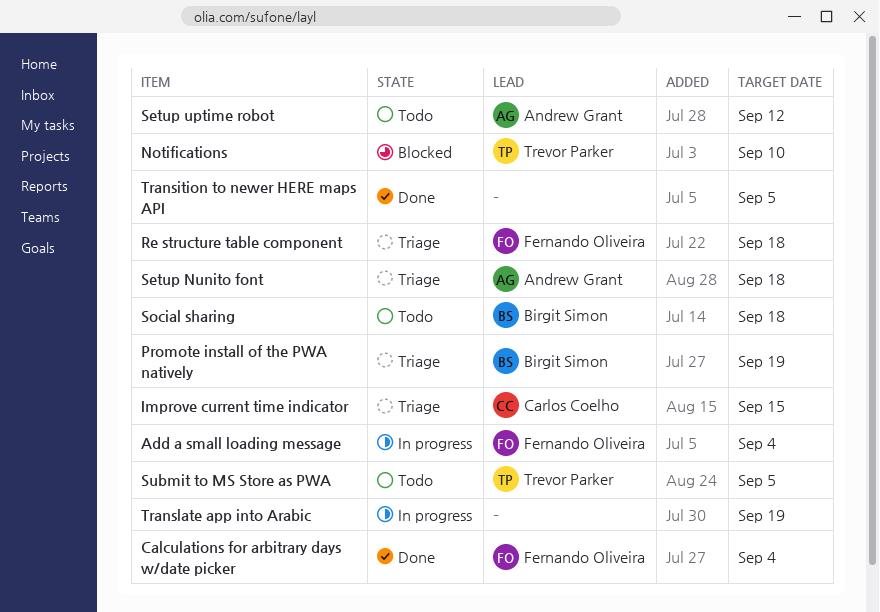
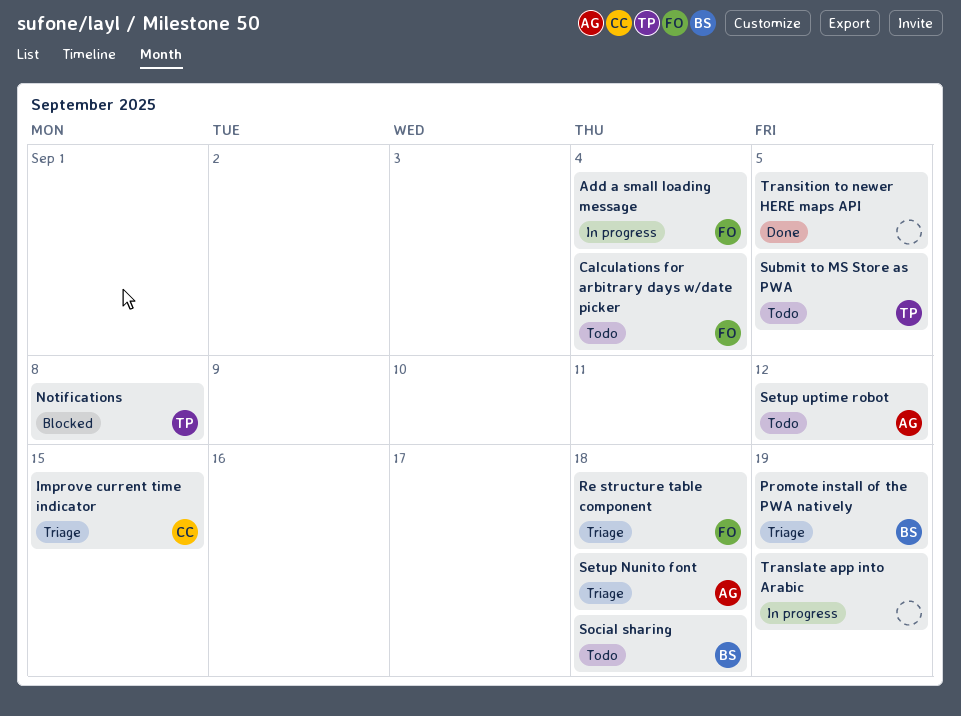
Calculations for arbitrary days w/date picker, status: Done -> Todo
Notifications, due: Sep 10 -> Sep 8

